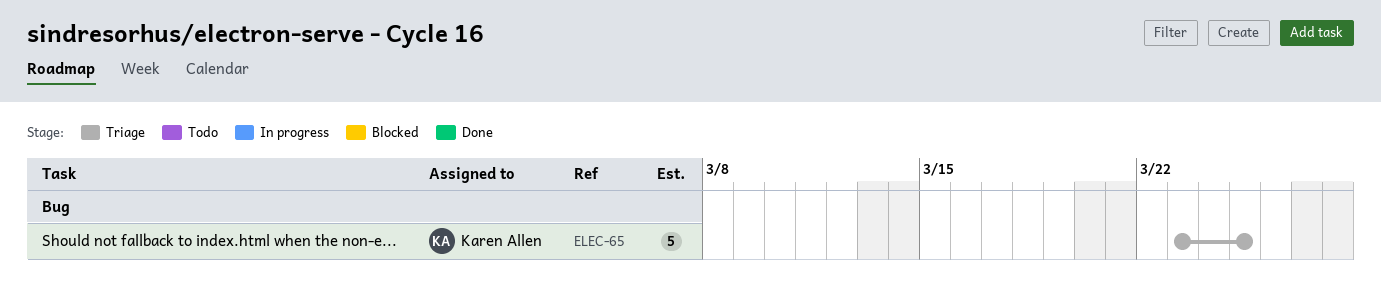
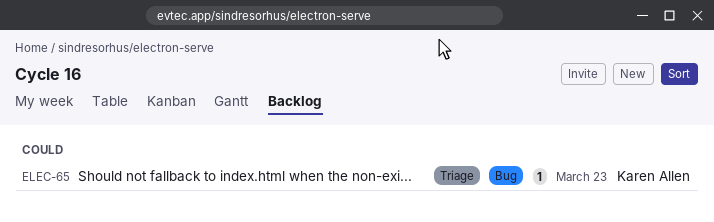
ELEC-65, estimate: 5 -> 1
ELEC-65, due: Mar 25 -> Mar 23

